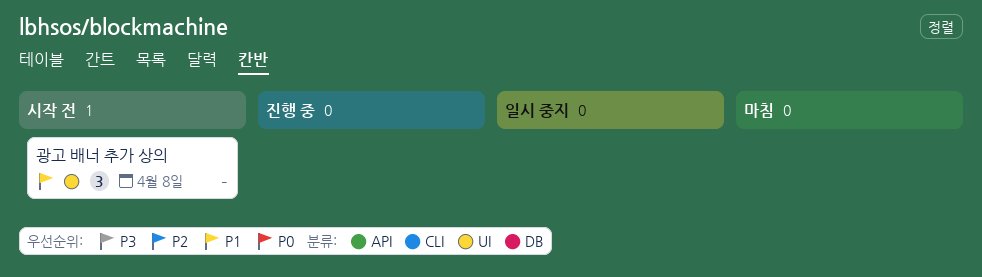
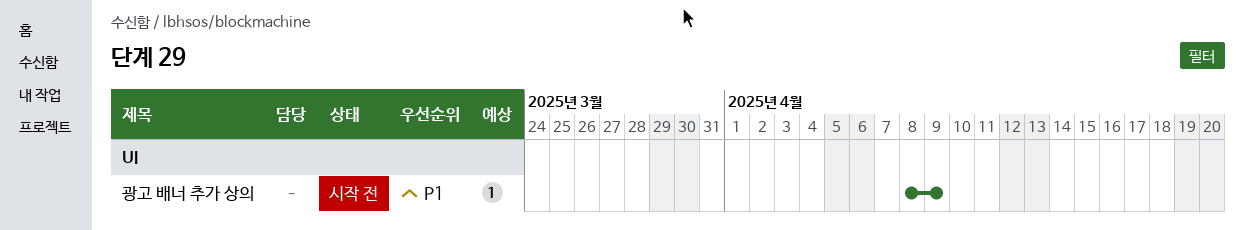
광고 배너 추가 상의, estimate: 3 -> 1
광고 배너 추가 상의, due: Apr 8 -> Apr 9

